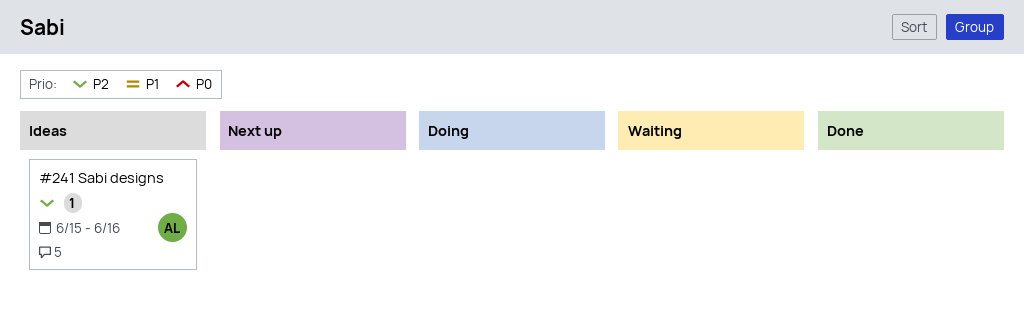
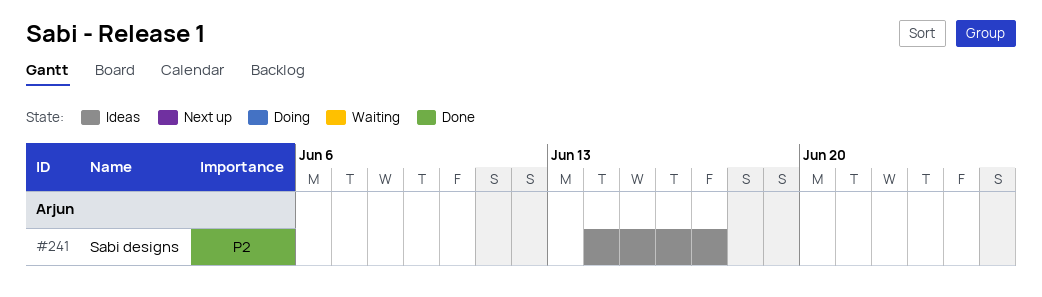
#241, start: Jun 15 -> Jun 14
#241, due: Jun 16 -> Jun 17

